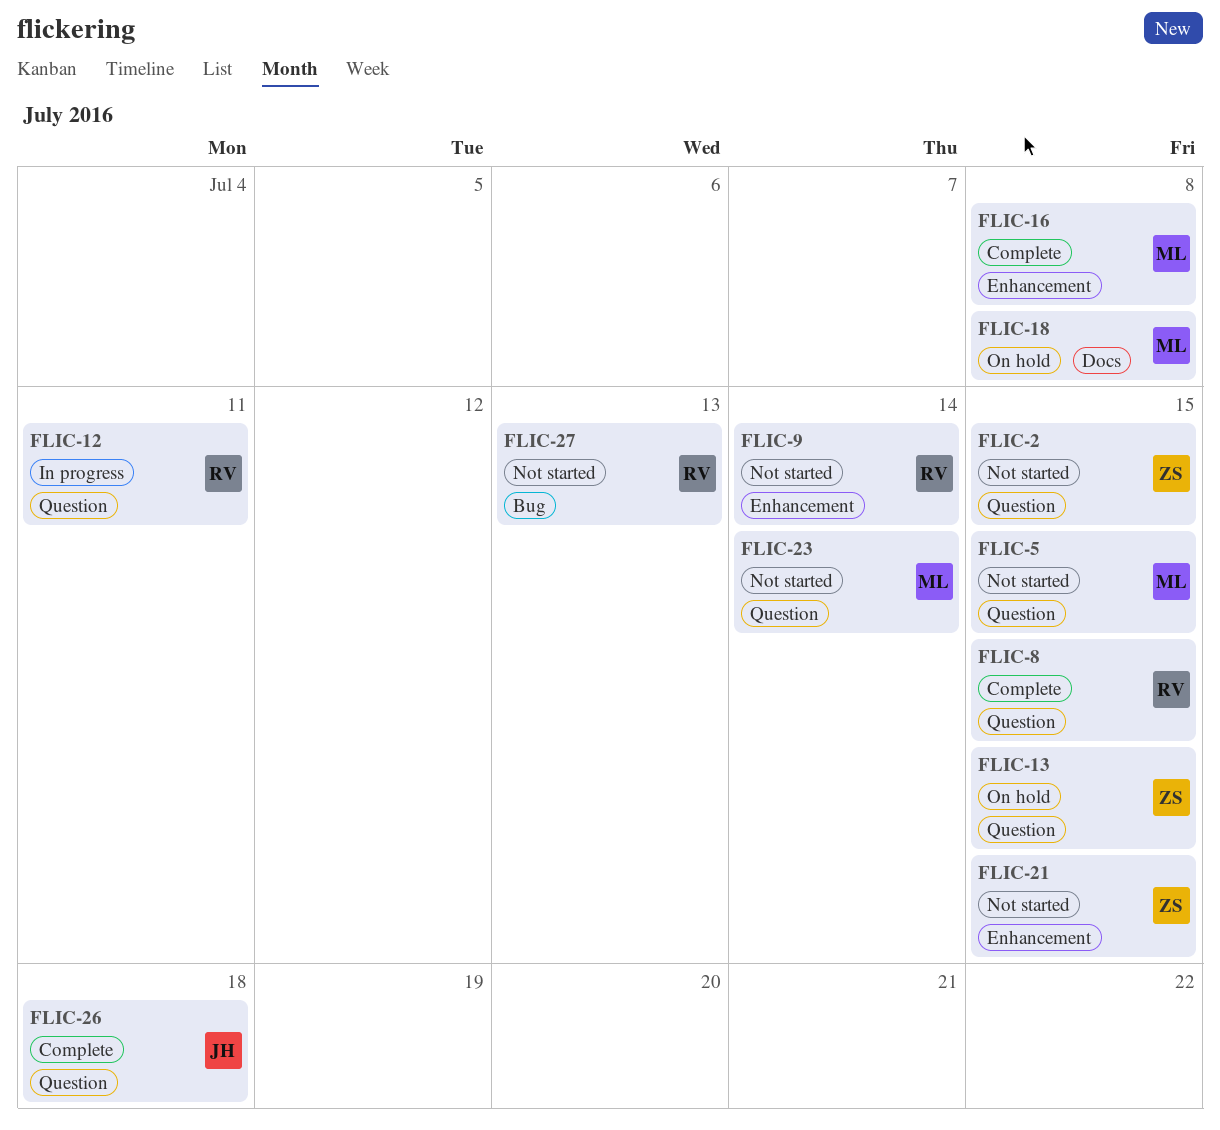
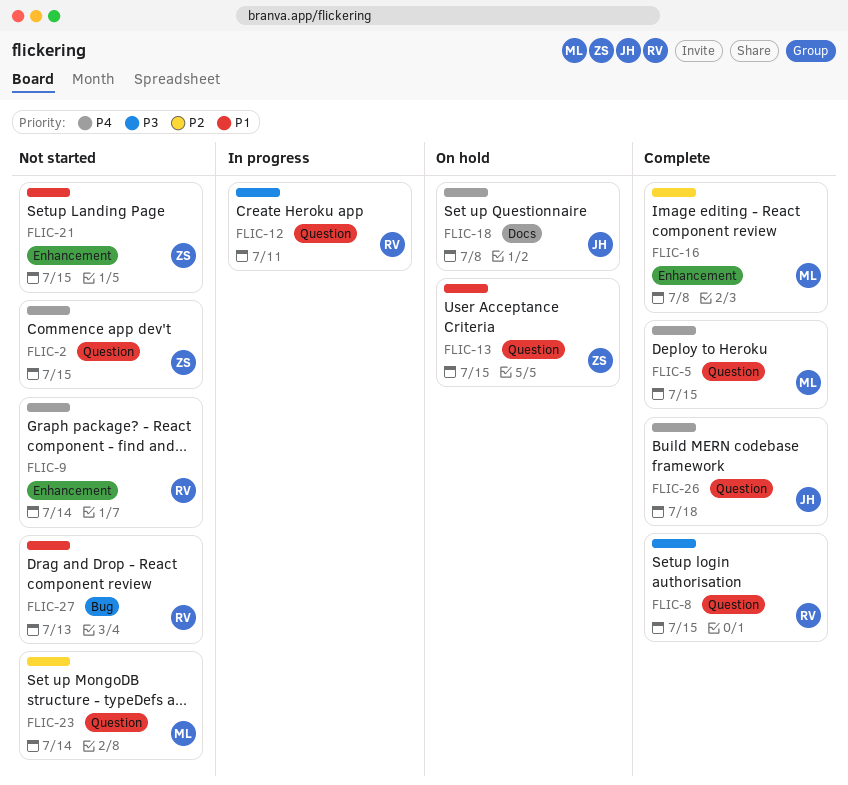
FLIC-5, status: Not started -> Complete
FLIC-18, owner: ML -> JH

